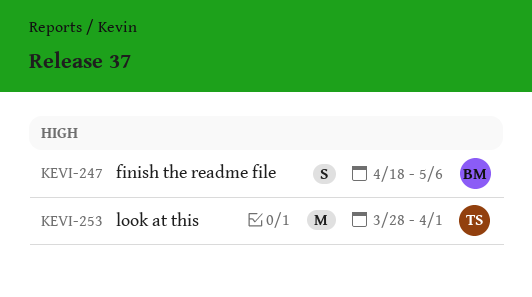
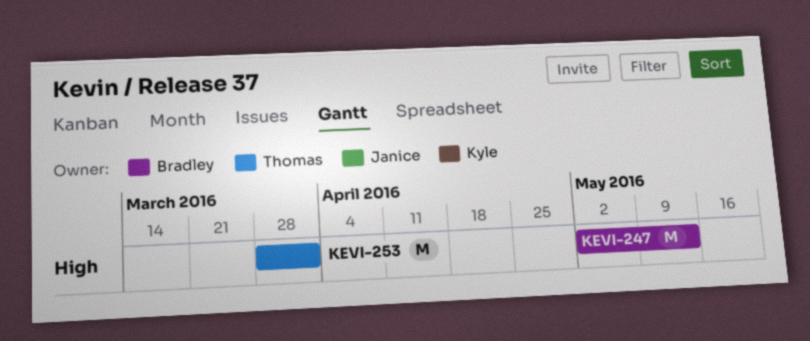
KEVI-247, estimate: S -> M
KEVI-247, start: Apr 18 -> May 2
KEVI-247, due: May 6 -> May 13

